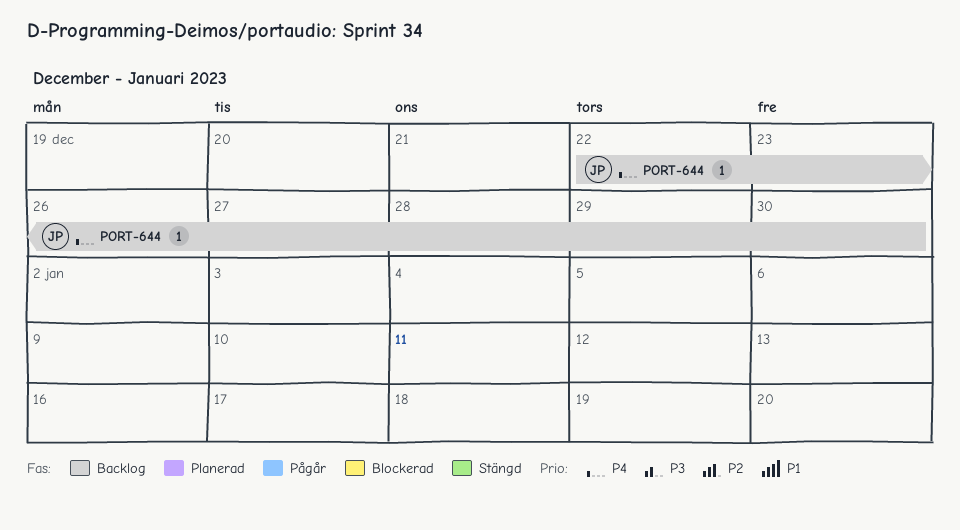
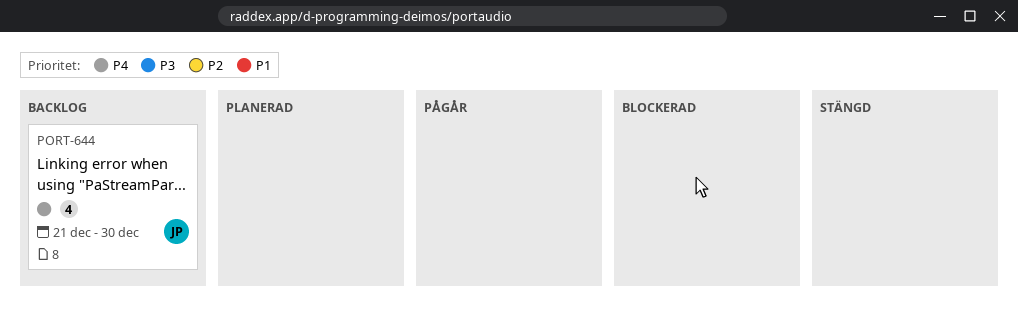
PORT-644, estimate: 1 -> 4
PORT-644, start: Dec 22 -> Dec 21

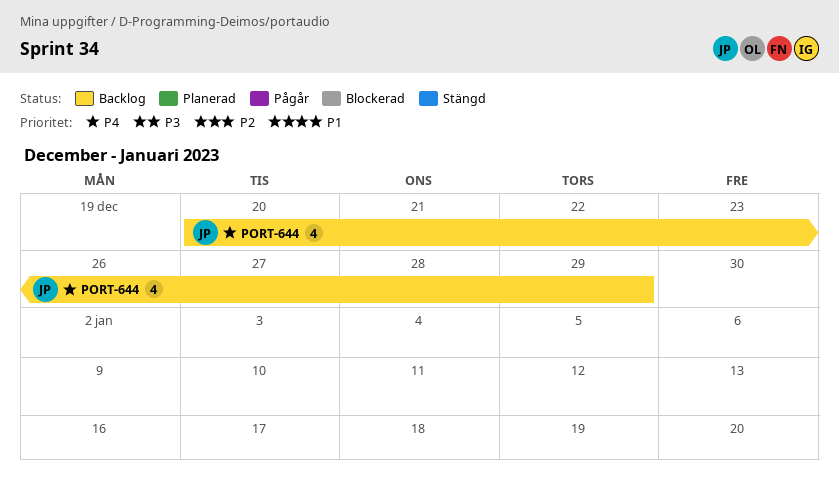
PORT-644, start: Dec 21 -> Dec 20
PORT-644, due: Dec 30 -> Dec 29

